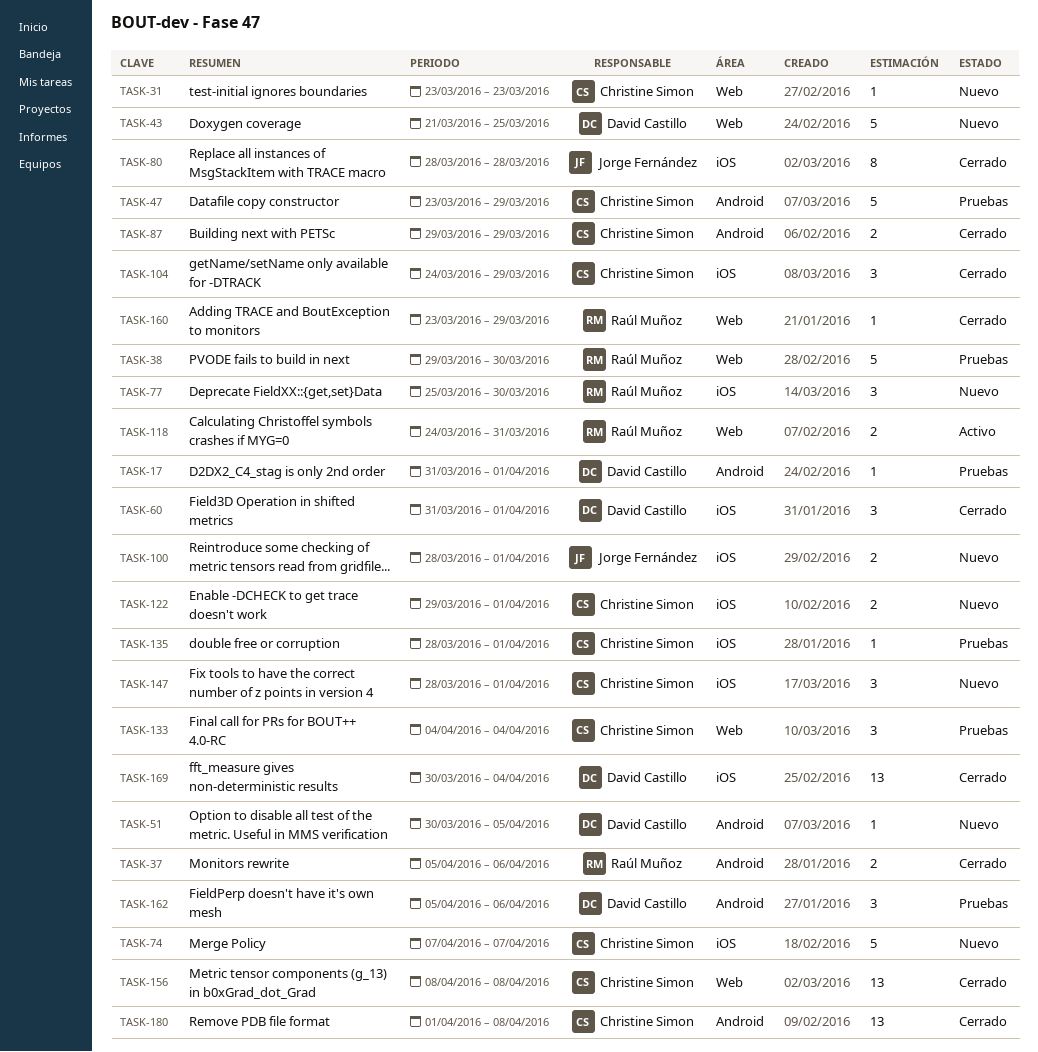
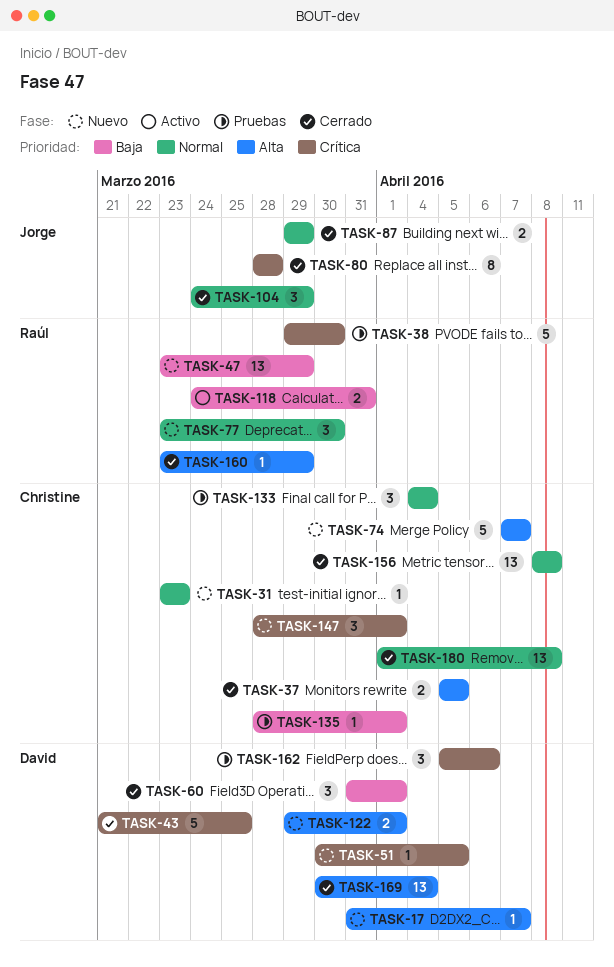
TASK-17, status: Pruebas -> Nuevo
TASK-17, due: Apr 1 -> Apr 7
TASK-37, owner: Raúl Muñoz -> Christine Simon
TASK-37, due: Apr 6 -> Apr 5
TASK-43, status: Nuevo -> Cerrado
TASK-47, status: Pruebas -> Nuevo
TASK-47, owner: Christine Simon -> Raúl Muñoz
TASK-47, estimate: 5 -> 13
TASK-77, start: Mar 25 -> Mar 23
TASK-87, owner: Christine Simon -> Jorge Fernández
TASK-100: present -> none
TASK-104, owner: Christine Simon -> Jorge Fernández
TASK-122, owner: Christine Simon -> David Castillo

